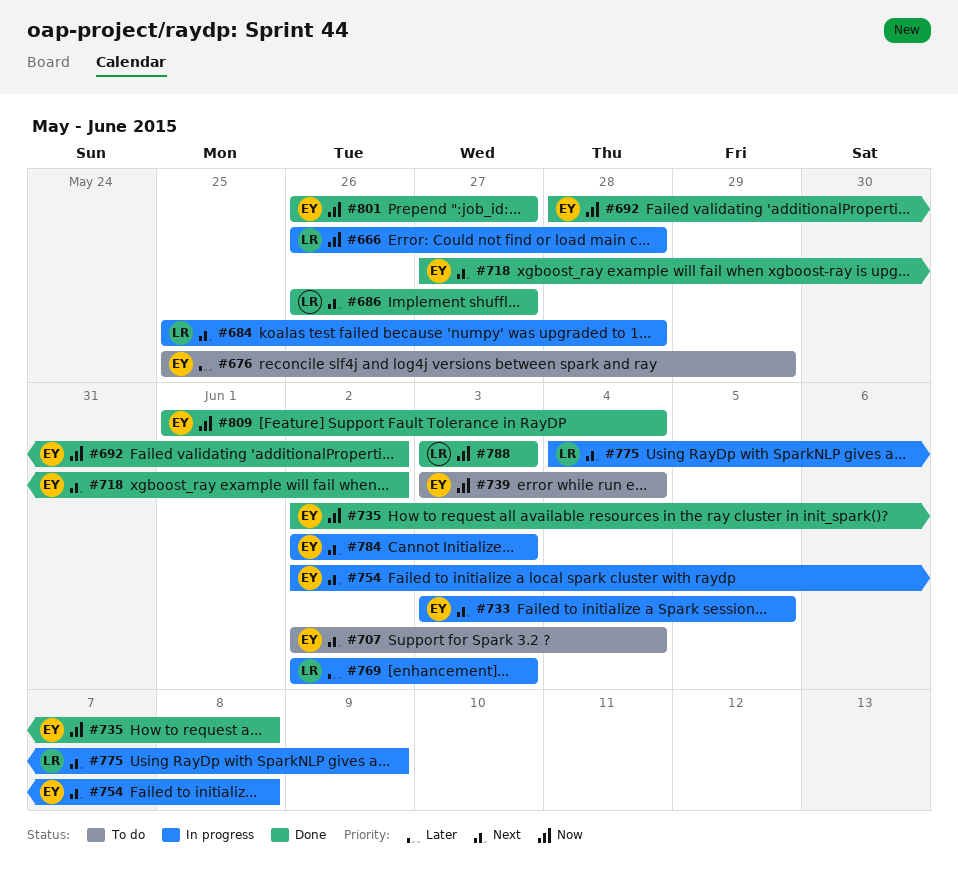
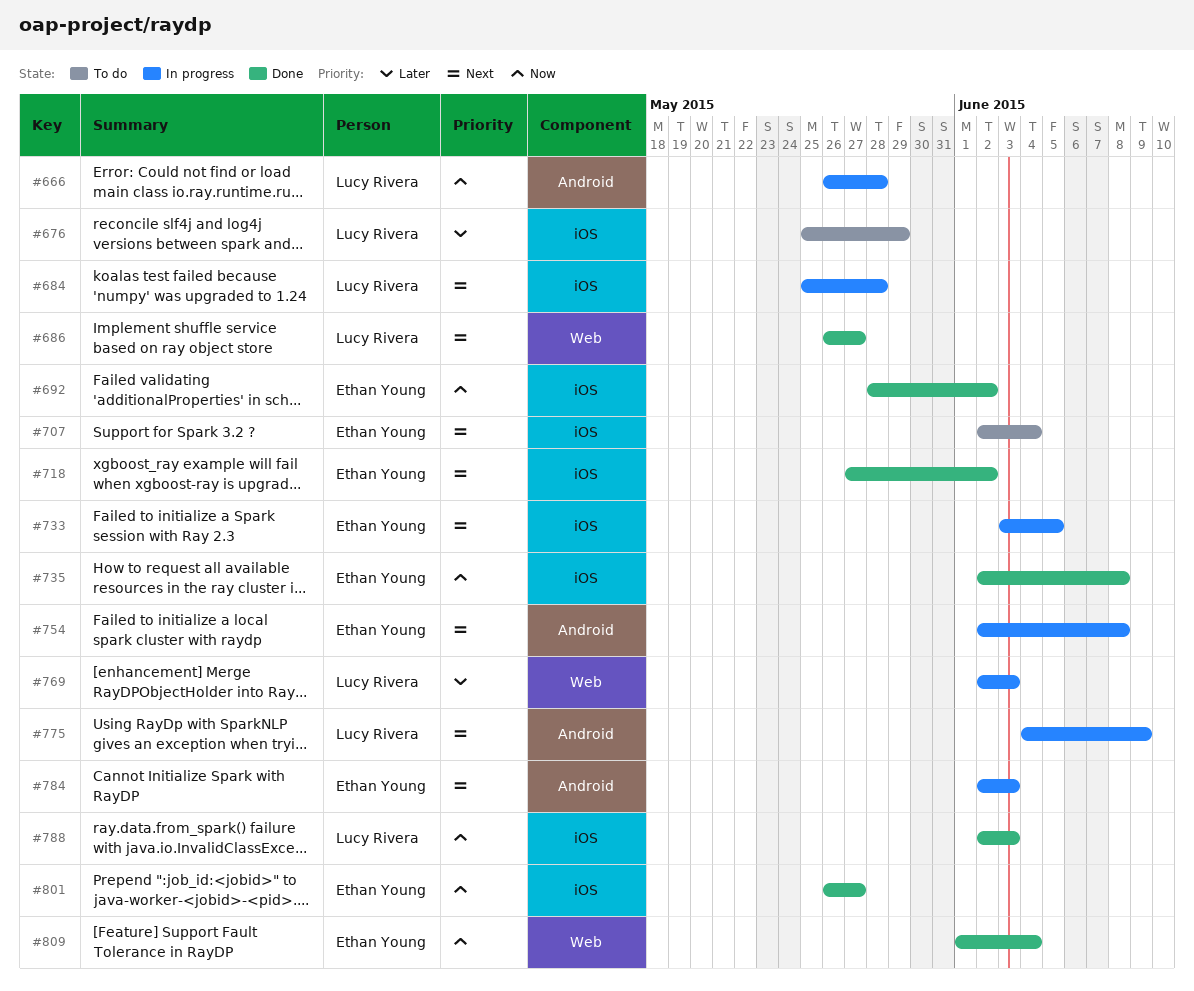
#676, owner: Ethan Young -> Lucy Rivera
#739: present -> none
#788, start: Jun 3 -> Jun 2

